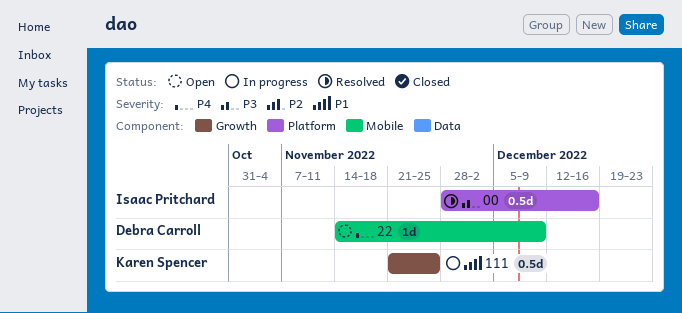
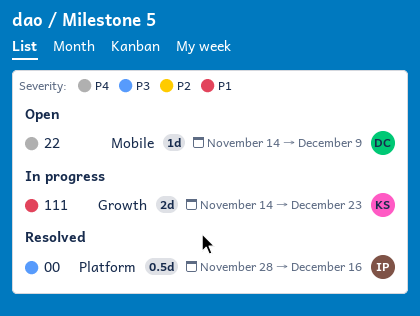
111, estimate: 0.5d -> 2d
111, start: Nov 21 -> Nov 14
111, due: Nov 25 -> Dec 23

